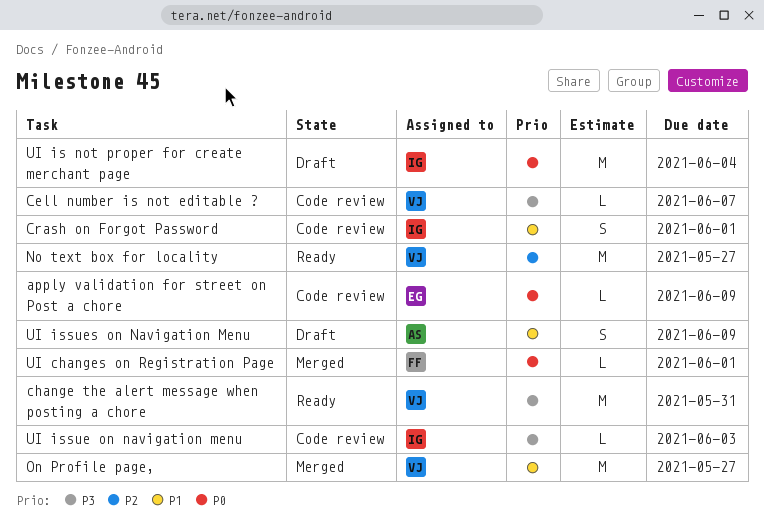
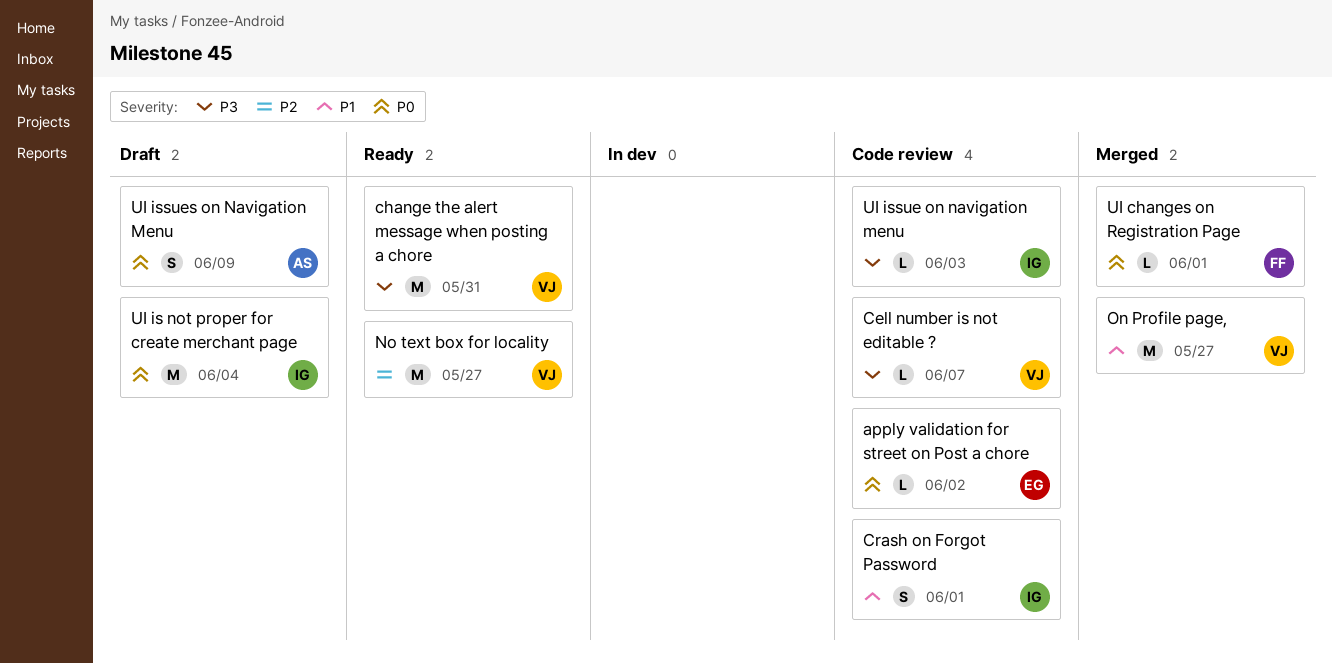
apply validation for street on Post a chore, due: Jun 9 -> Jun 2
UI issues on Navigation Menu, priority: P1 -> P0

